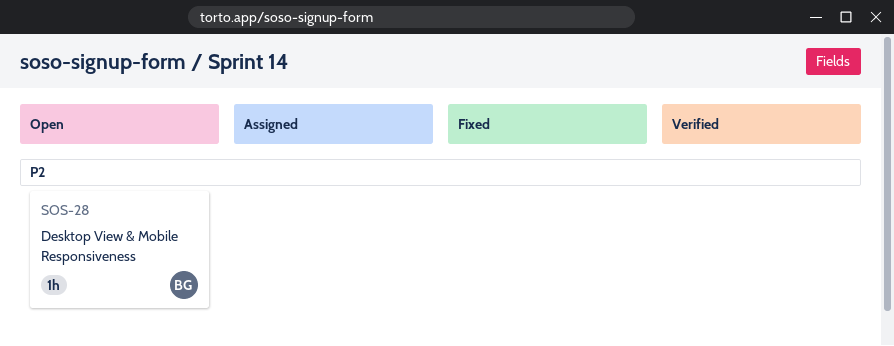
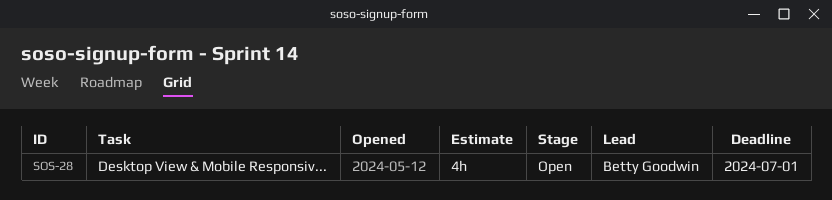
SOS-28, estimate: 1h -> 4h

